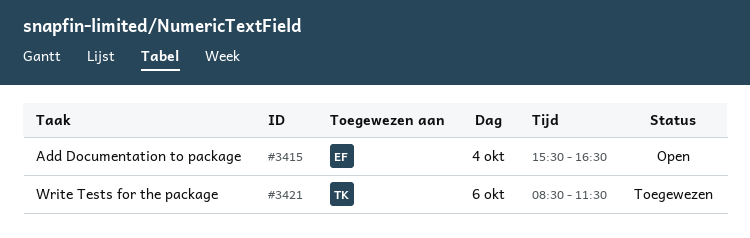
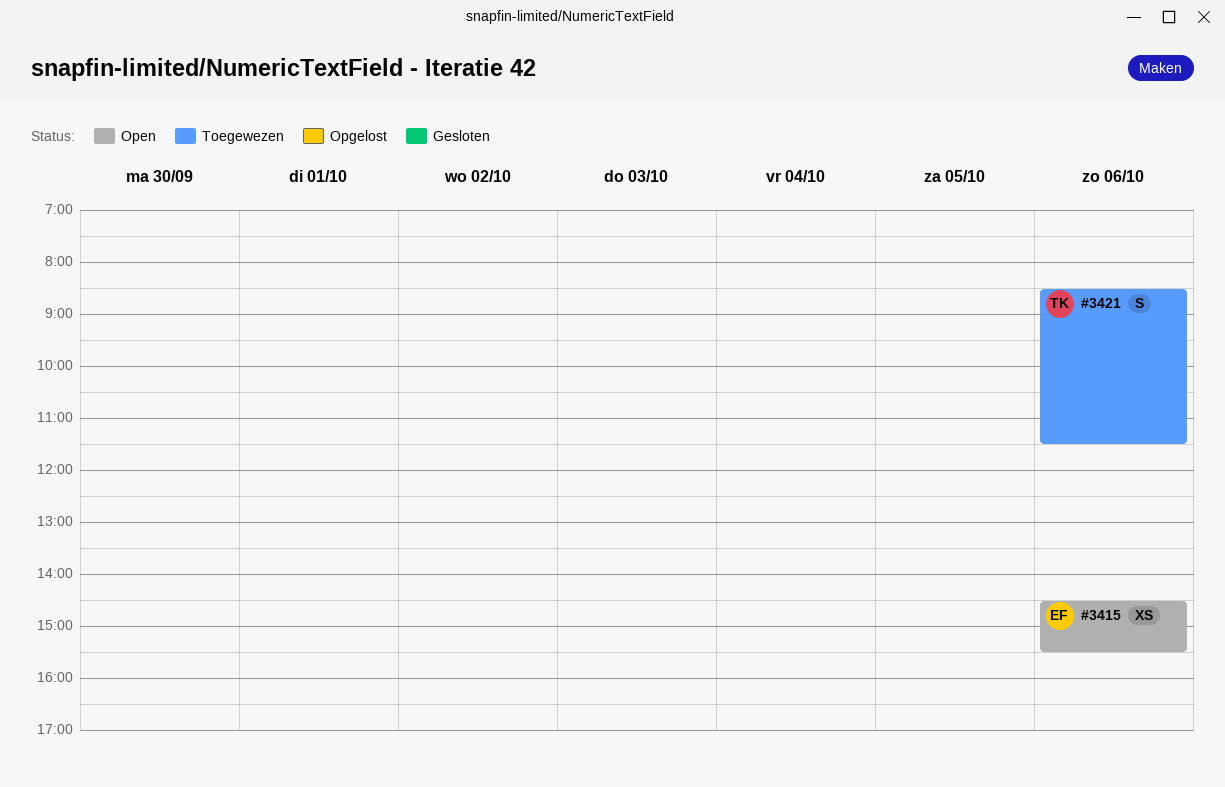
#3415, day: Oct 4 -> Oct 6
#3415, begins: 15:30 -> 14:30
#3415, ends: 16:30 -> 15:30

